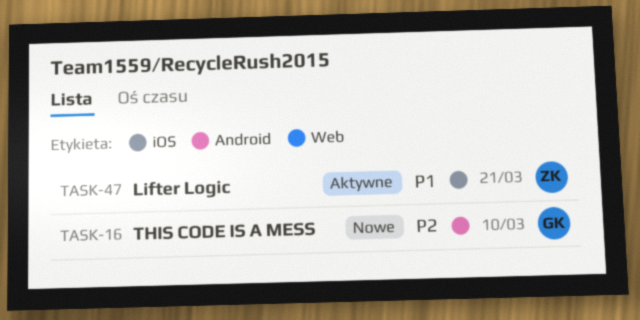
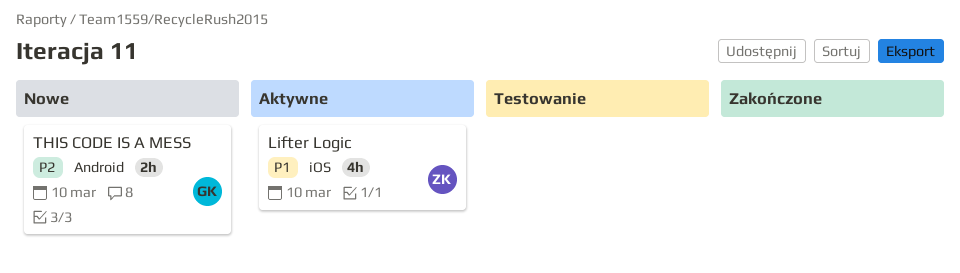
Lifter Logic, due: Mar 21 -> Mar 10

